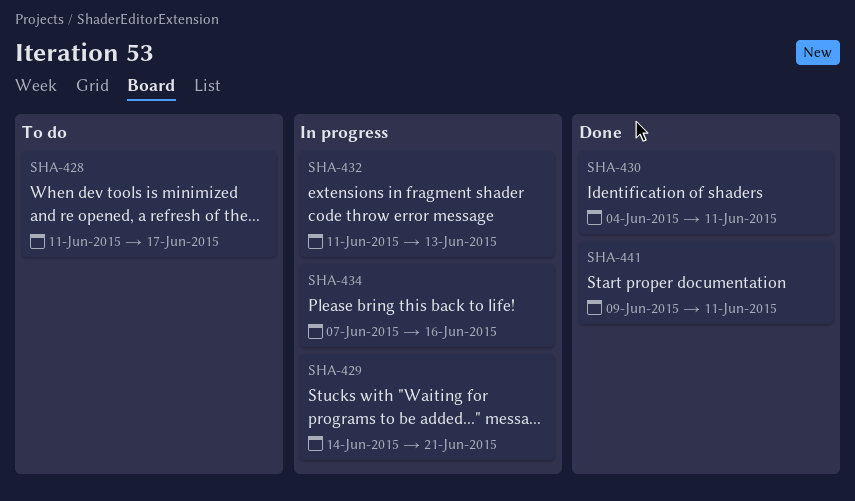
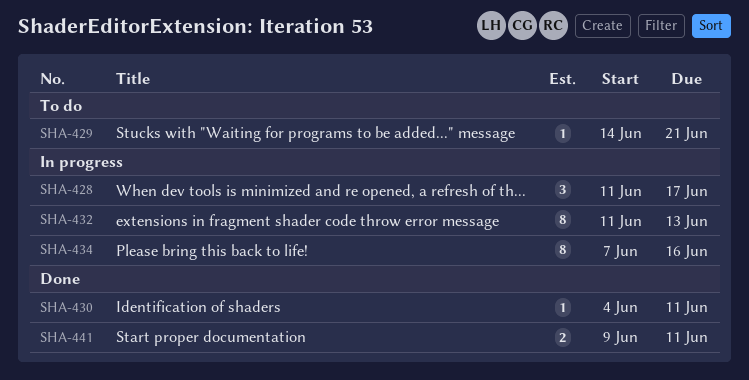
SHA-428, status: To do -> In progress
SHA-429, status: In progress -> To do

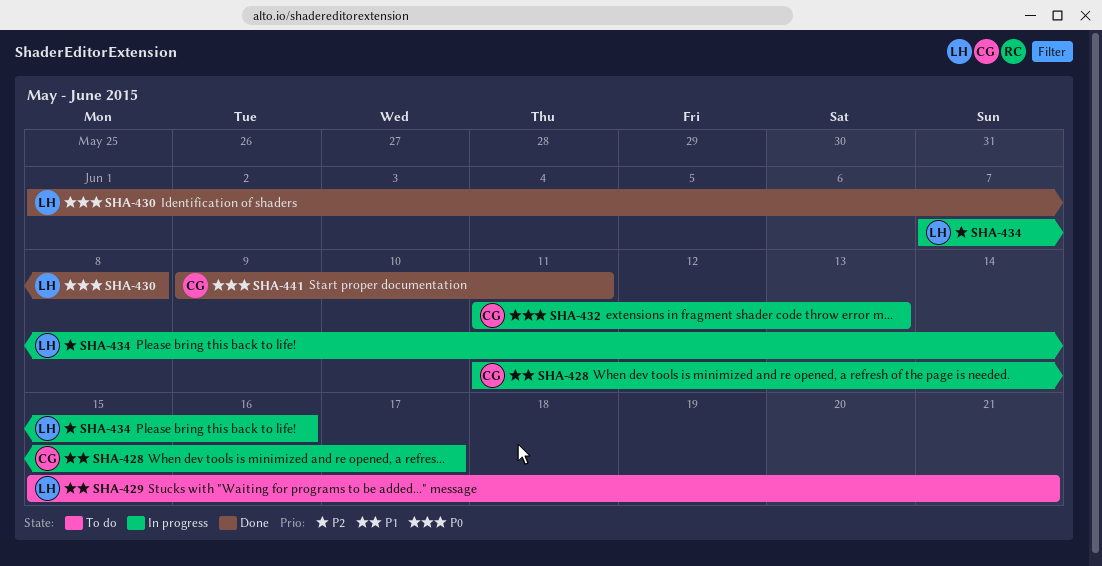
SHA-429, start: Jun 14 -> Jun 15
SHA-430, start: Jun 4 -> Jun 1
SHA-430, due: Jun 11 -> Jun 8

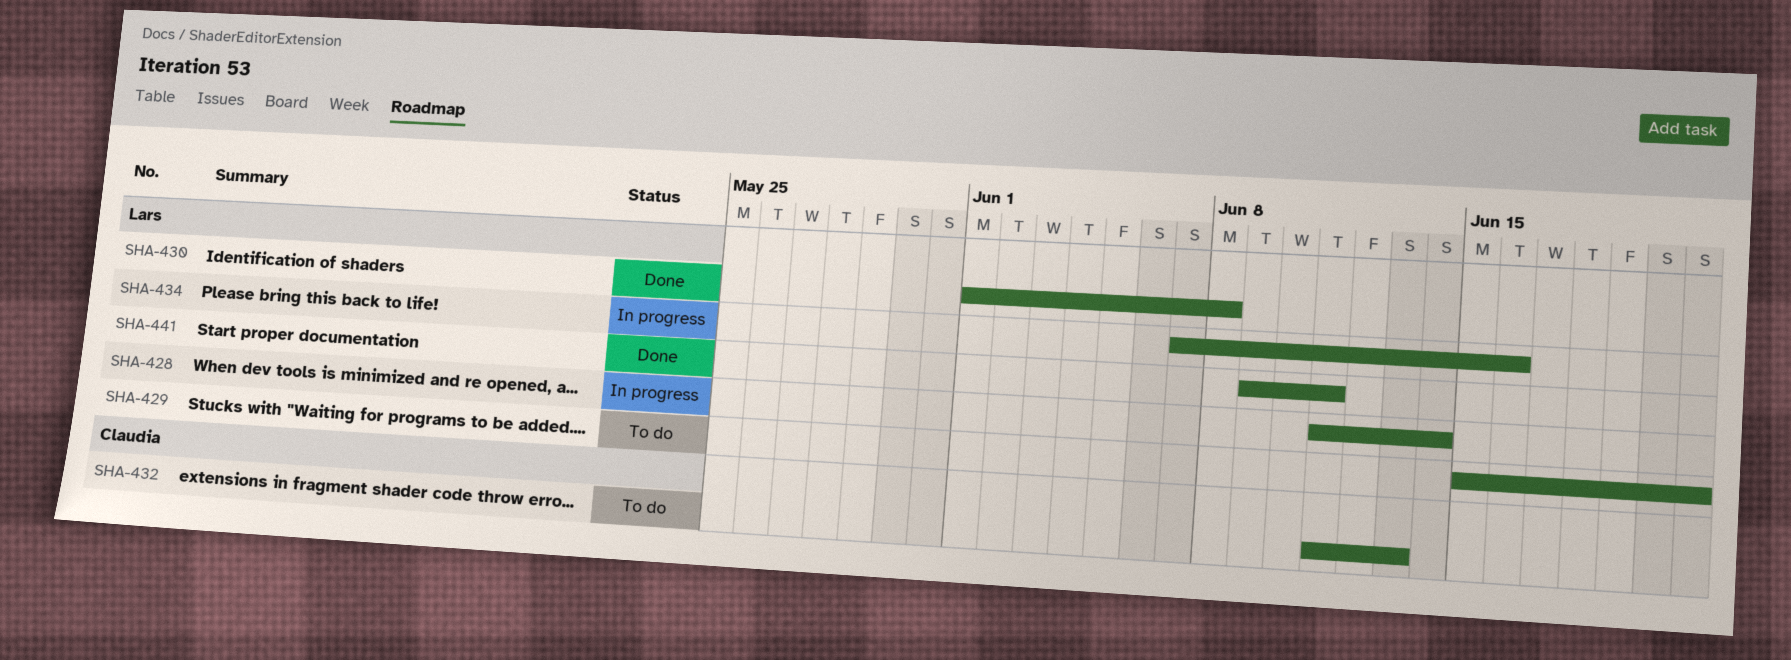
SHA-428, owner: Claudia -> Lars
SHA-428, due: Jun 17 -> Jun 14
SHA-432, status: In progress -> To do
SHA-441, owner: Claudia -> Lars

